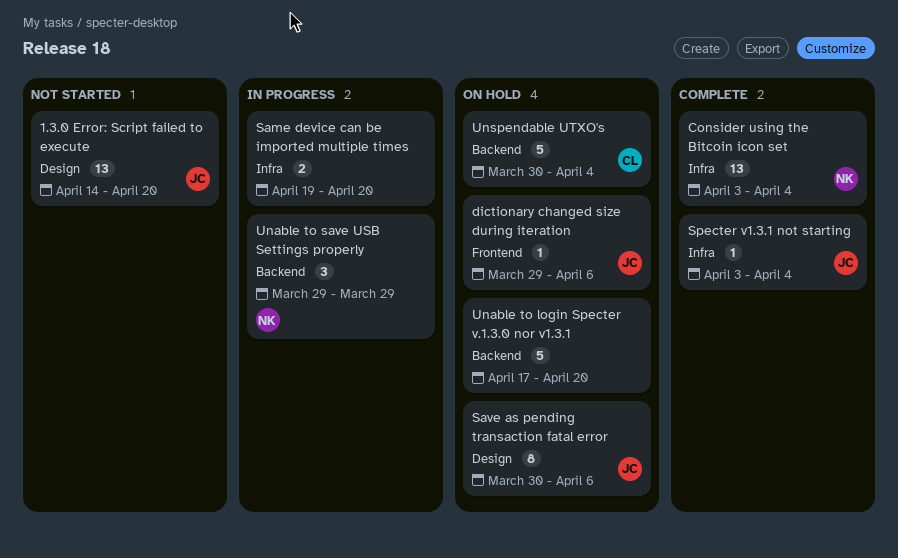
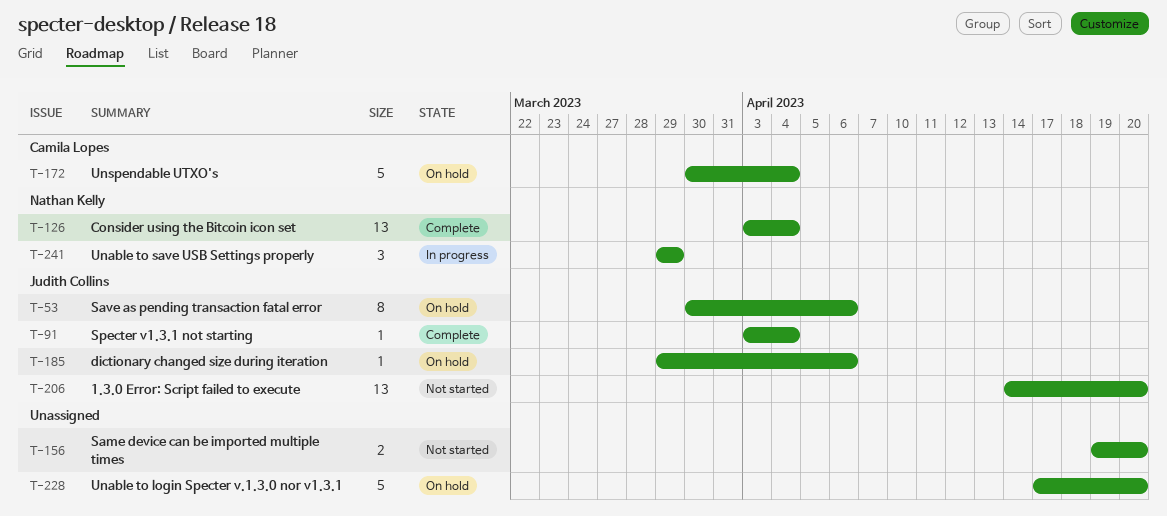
Same device can be imported multiple times, status: In progress -> Not started

